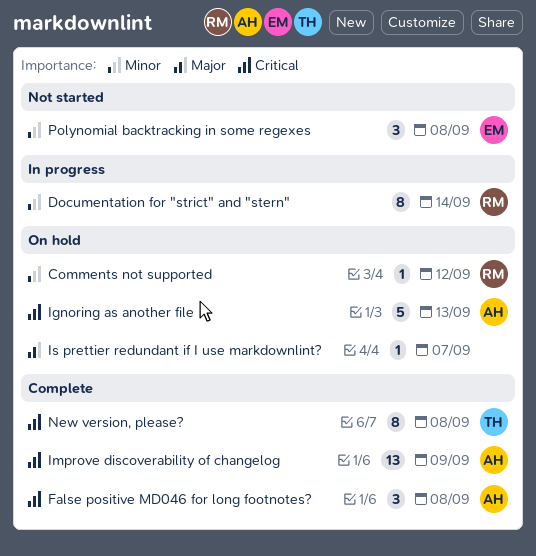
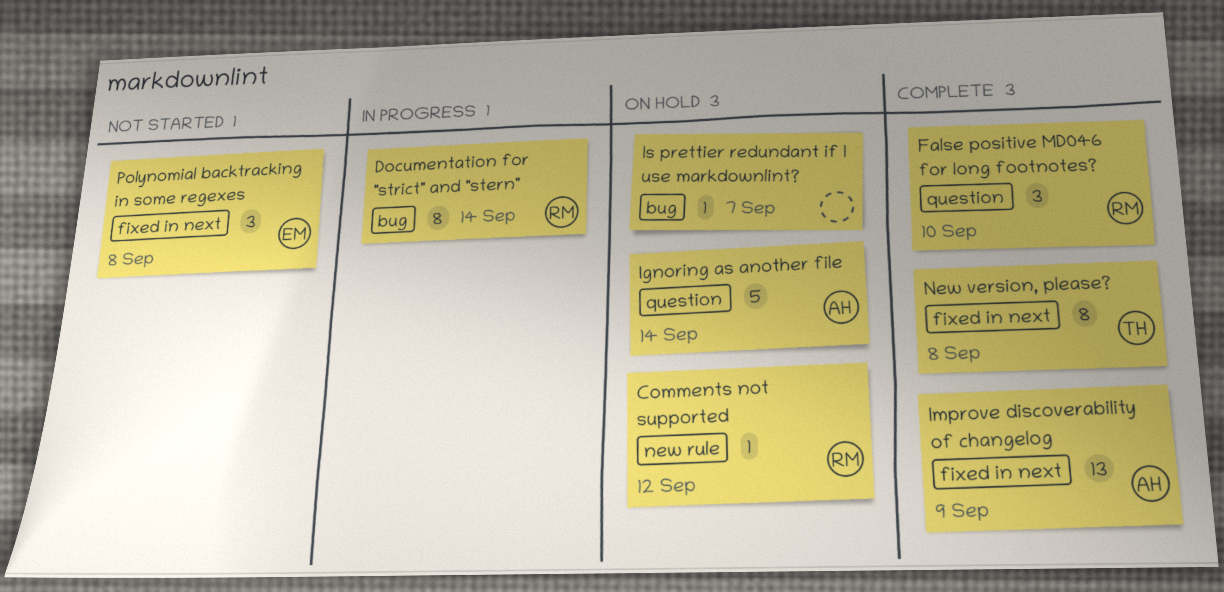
False positive MD046 for long footnotes?, owner: AH -> RM
False positive MD046 for long footnotes?, due: Sep 8 -> Sep 10
Ignoring as another file, due: Sep 13 -> Sep 14

